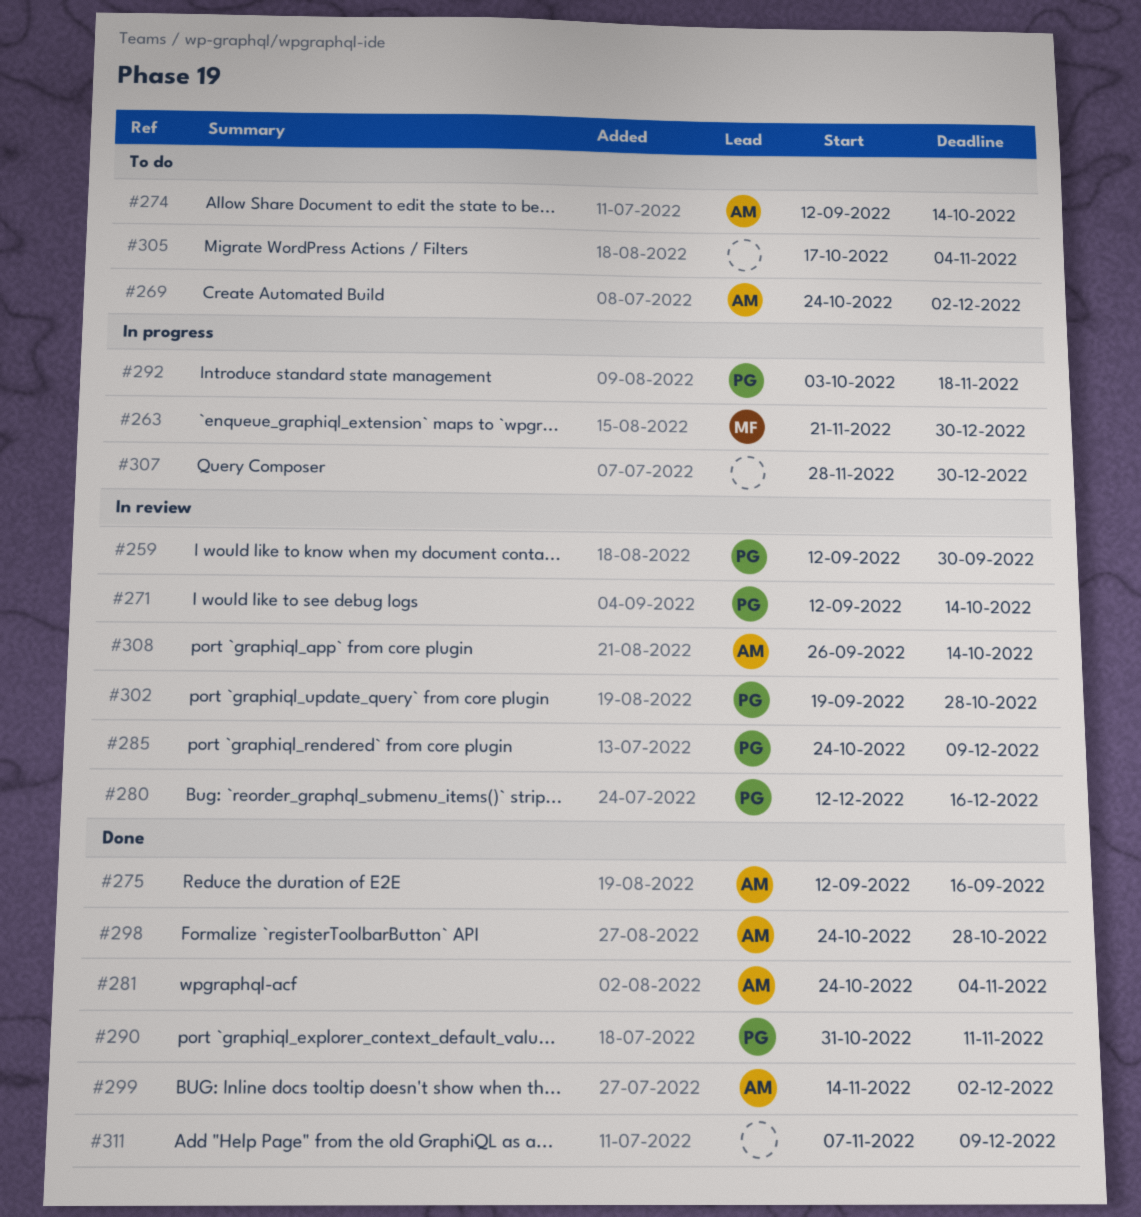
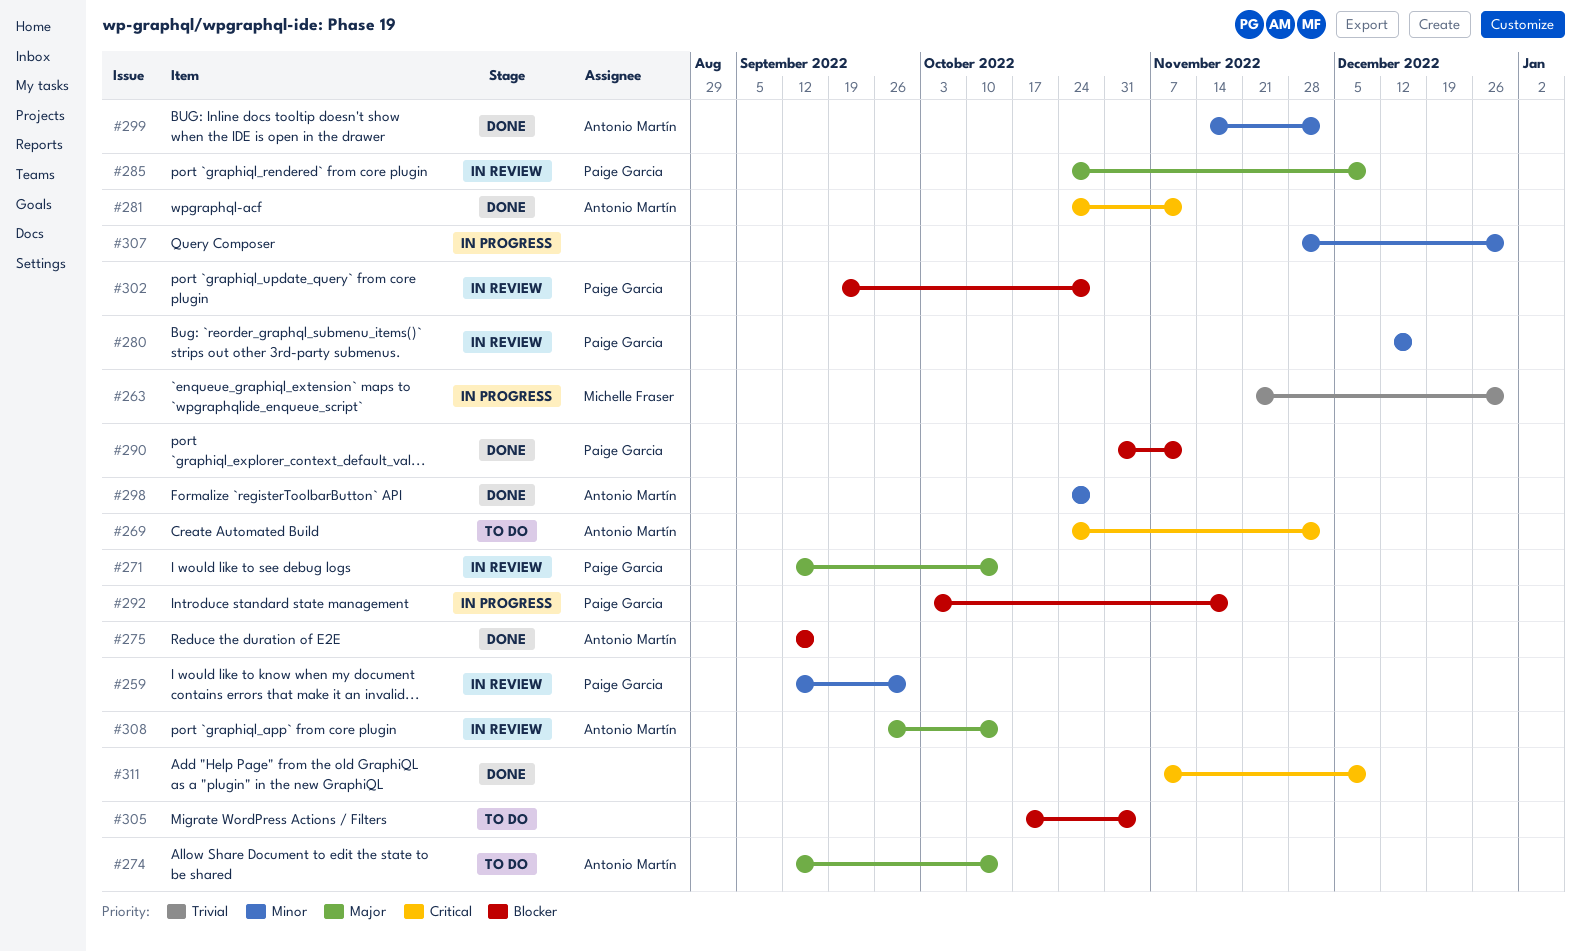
#281, due: Nov 4 -> Nov 11

